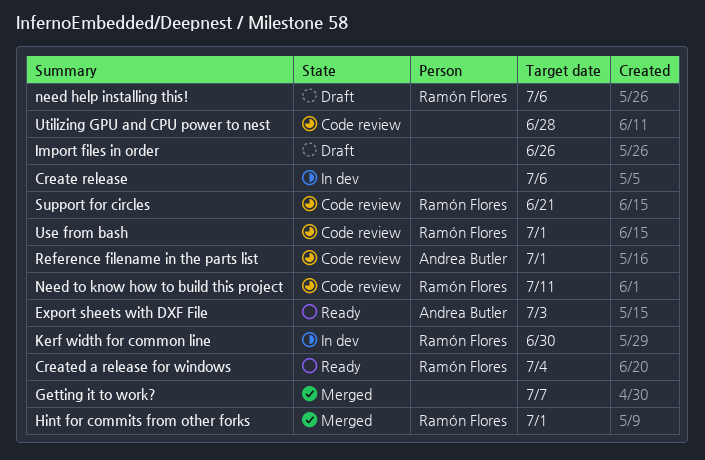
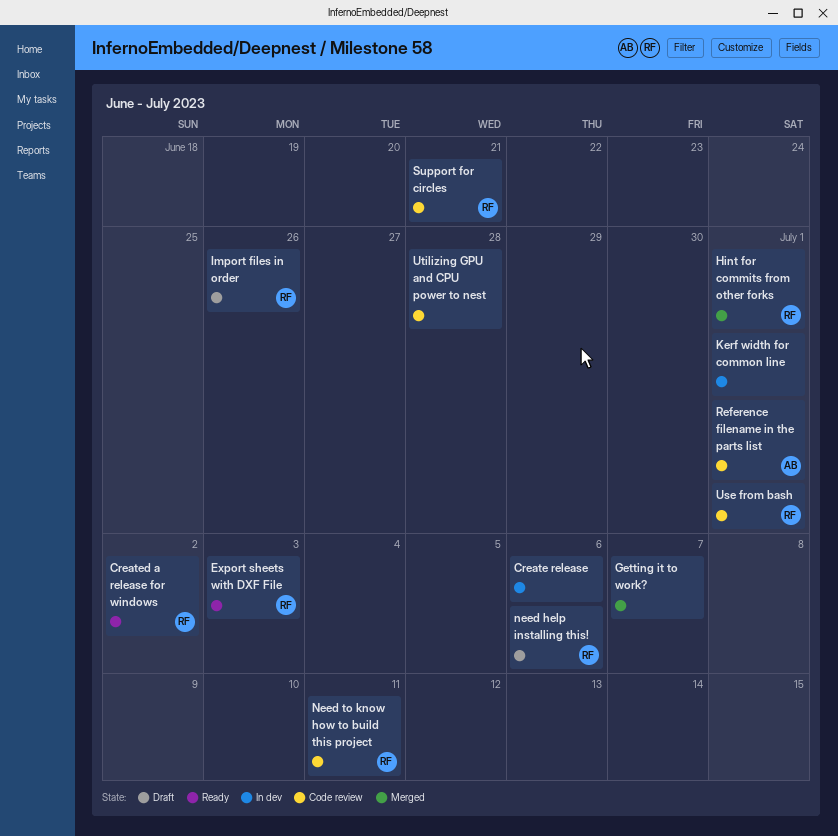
Created a release for windows, due: Jul 4 -> Jul 2
Export sheets with DXF File, owner: Andrea Butler -> Ramón Flores
Import files in order, owner: none -> Ramón Flores
Kerf width for common line, owner: Ramón Flores -> none
Kerf width for common line, due: Jun 30 -> Jul 1

